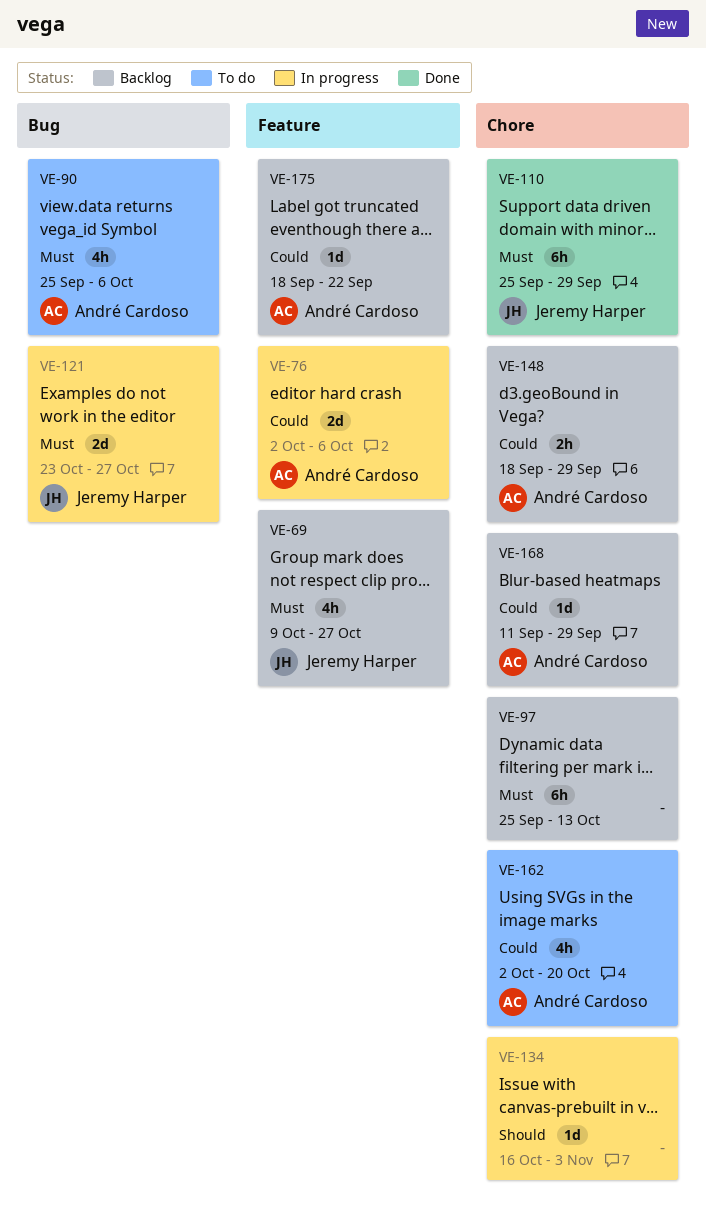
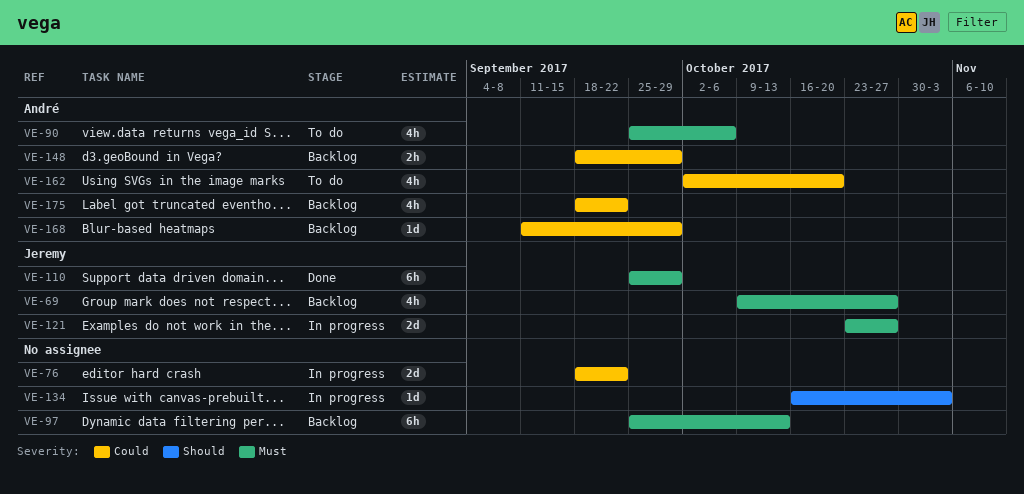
VE-76, owner: André Cardoso -> none
VE-76, start: Oct 2 -> Sep 18
VE-76, due: Oct 6 -> Sep 22
VE-175, estimate: 1d -> 4h

